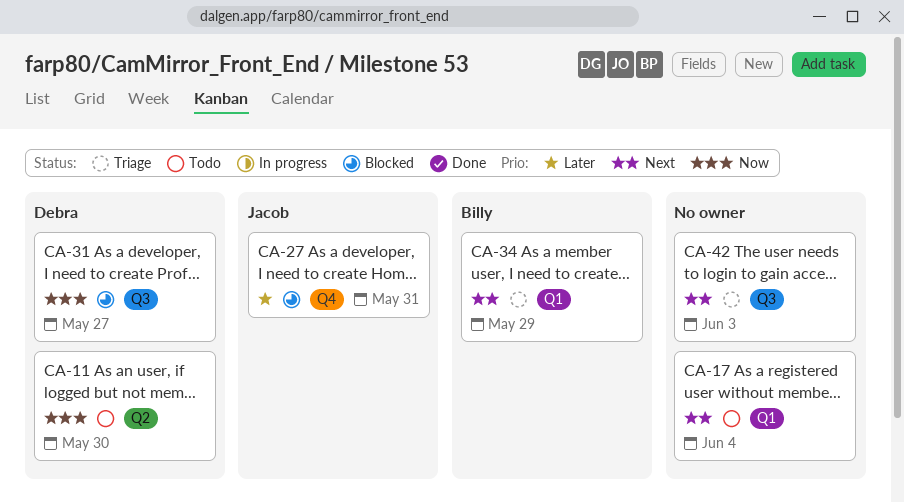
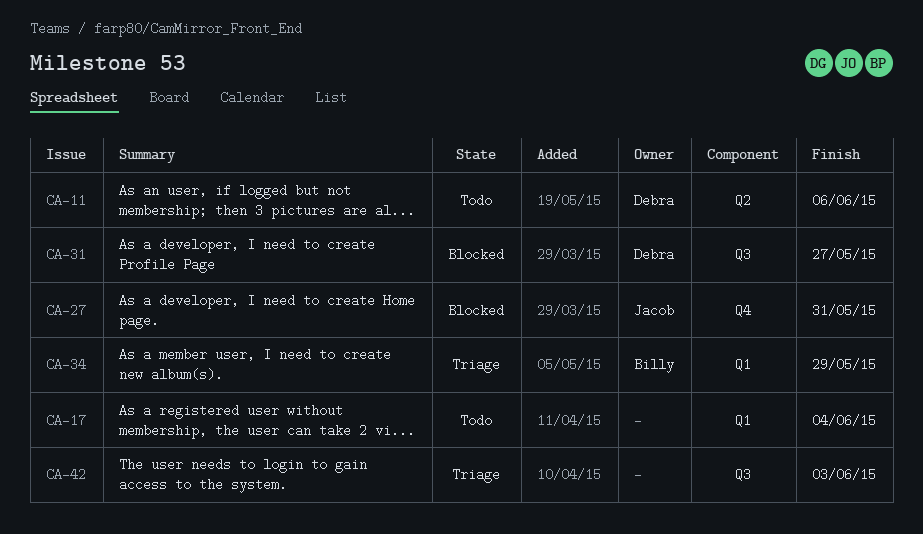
CA-11, due: May 30 -> Jun 6

